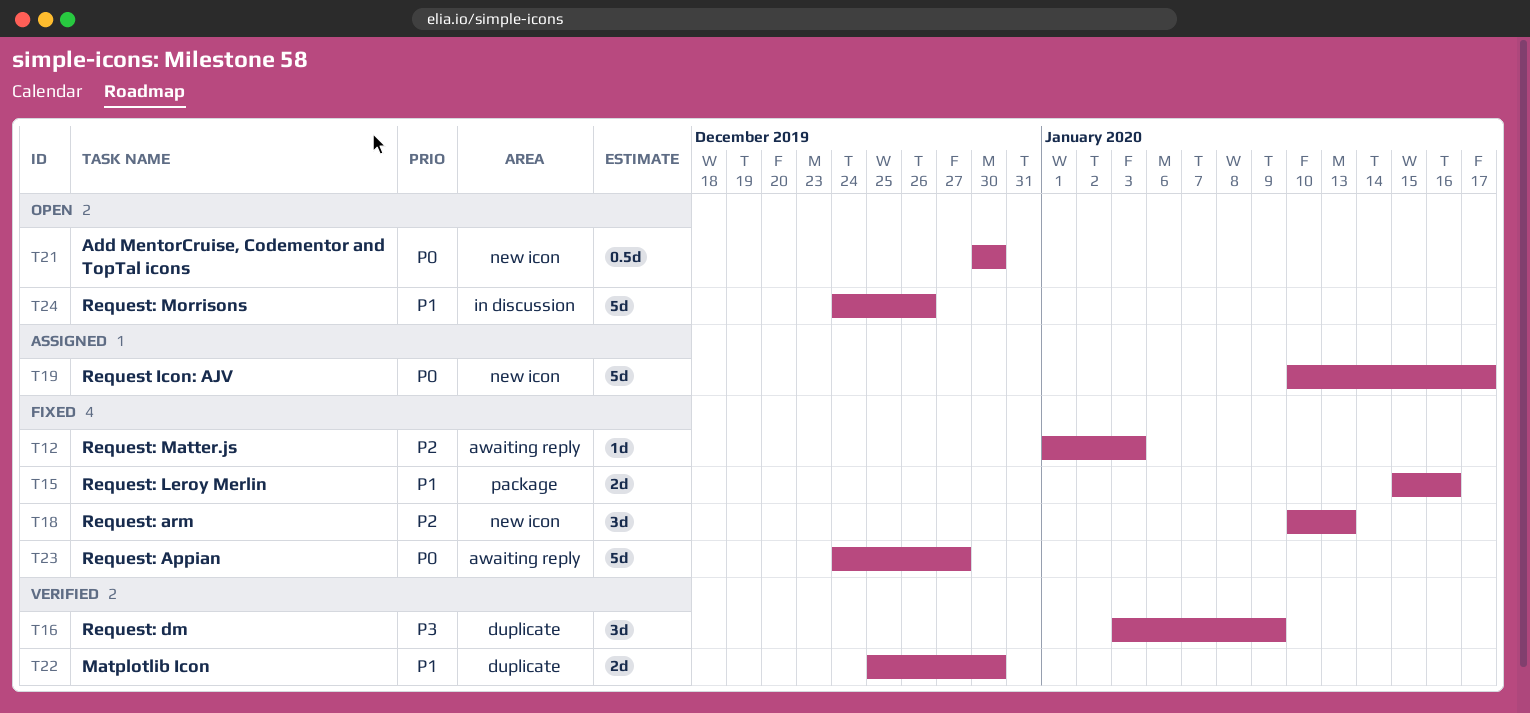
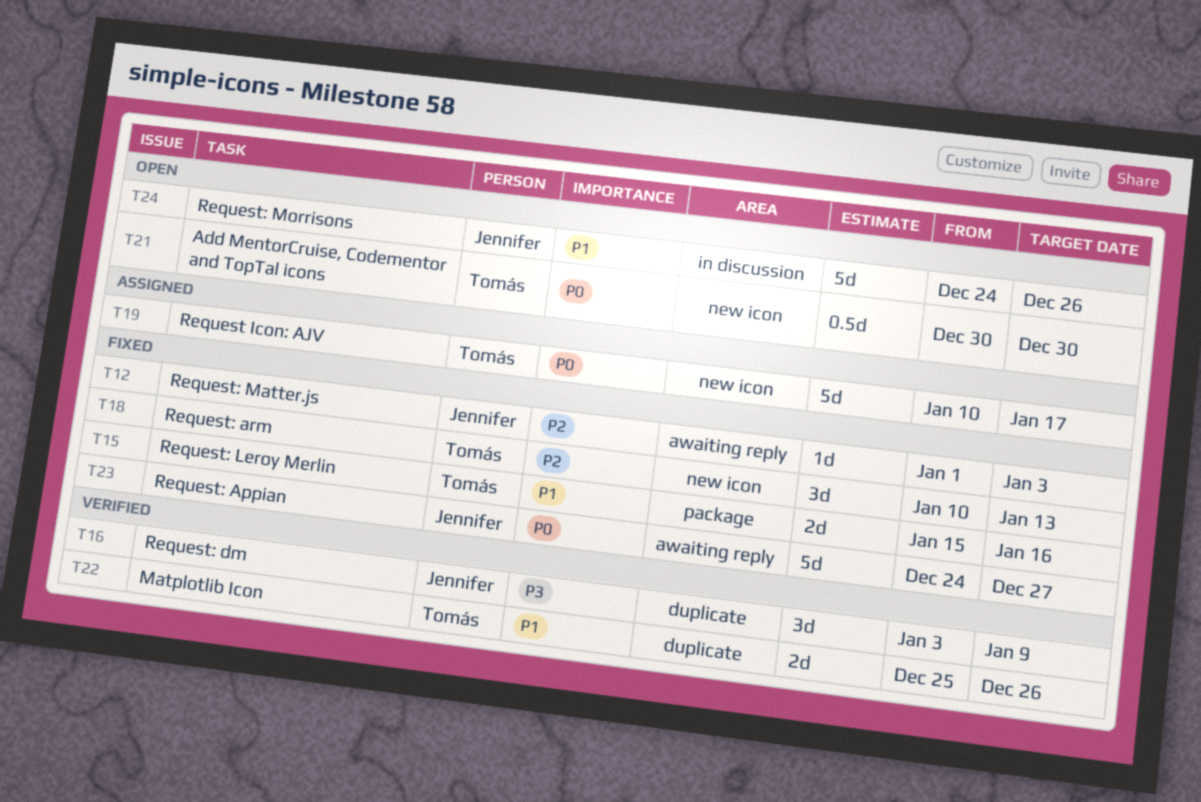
T22, due: Dec 30 -> Dec 26

